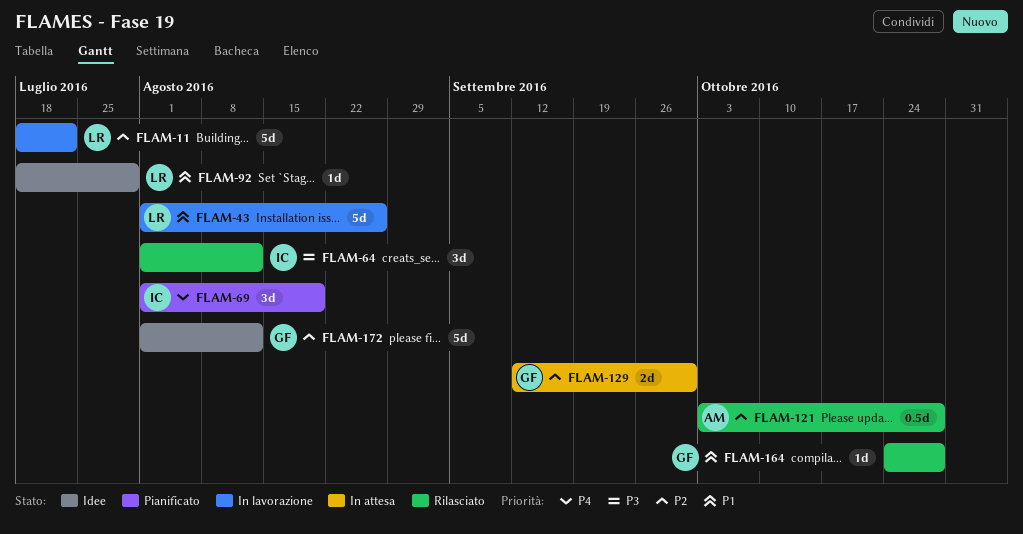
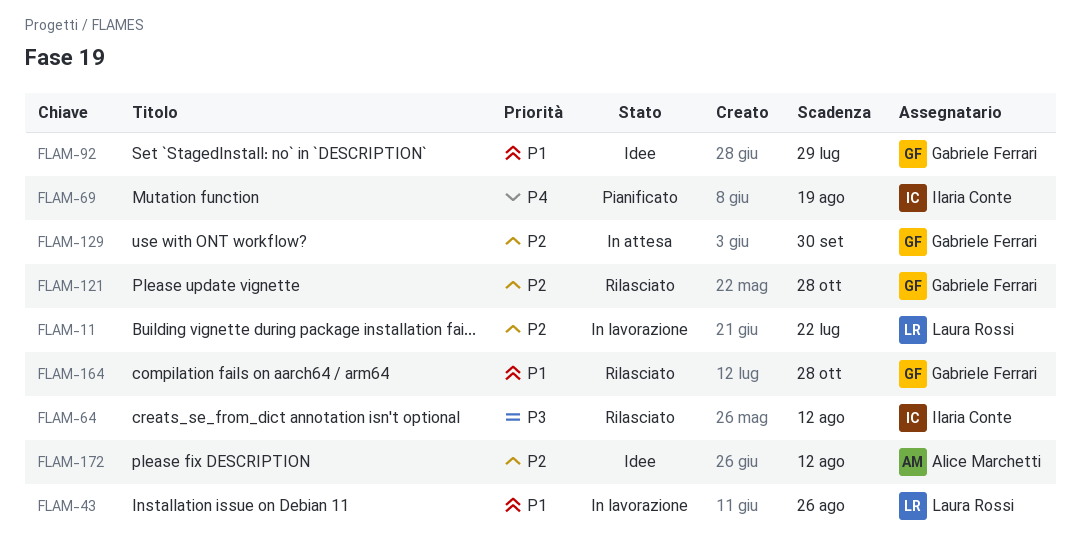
FLAM-92, owner: Laura Rossi -> Gabriele Ferrari
FLAM-121, owner: Alice Marchetti -> Gabriele Ferrari
FLAM-172, owner: Gabriele Ferrari -> Alice Marchetti

